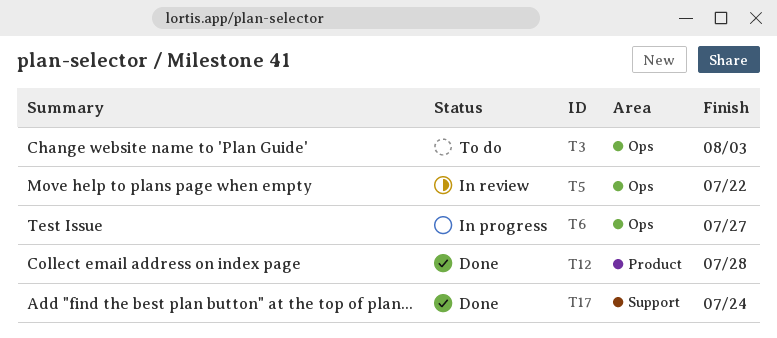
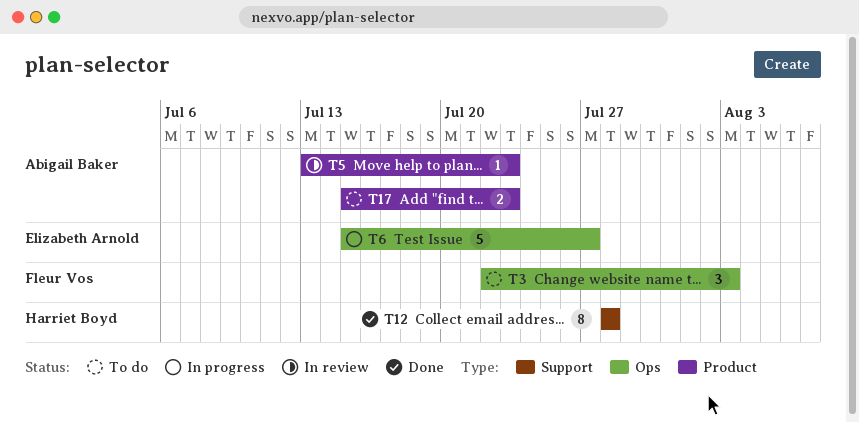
T5, label: Ops -> Product
T5, due: Jul 22 -> Jul 23
T12, label: Product -> Support
T17, status: Done -> To do
T17, label: Support -> Product
T17, due: Jul 24 -> Jul 23

